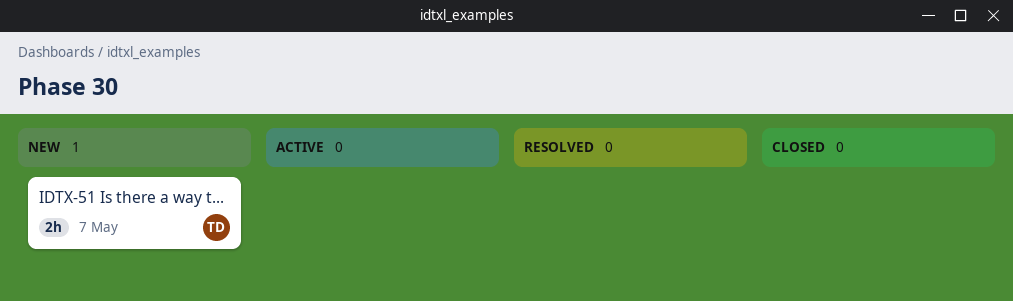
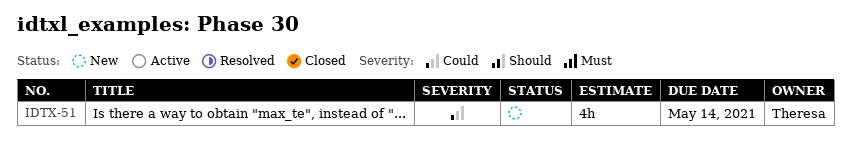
IDTX-51, estimate: 2h -> 4h
IDTX-51, due: May 7 -> May 14

